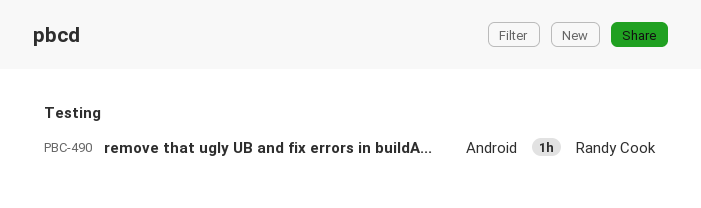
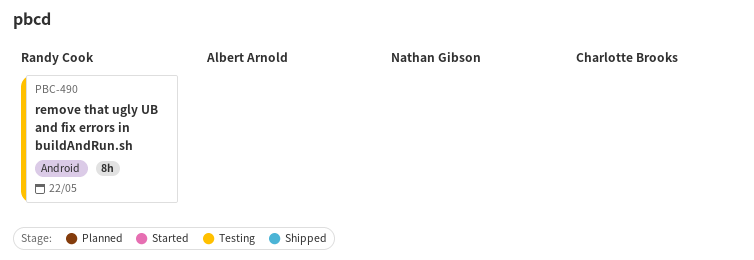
PBC-490, estimate: 1h -> 8h

